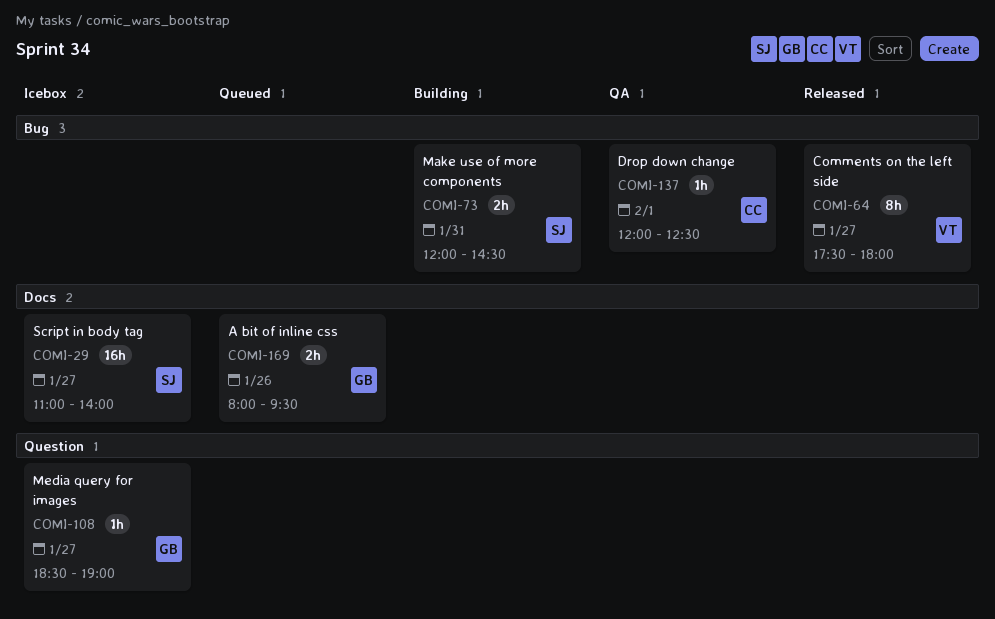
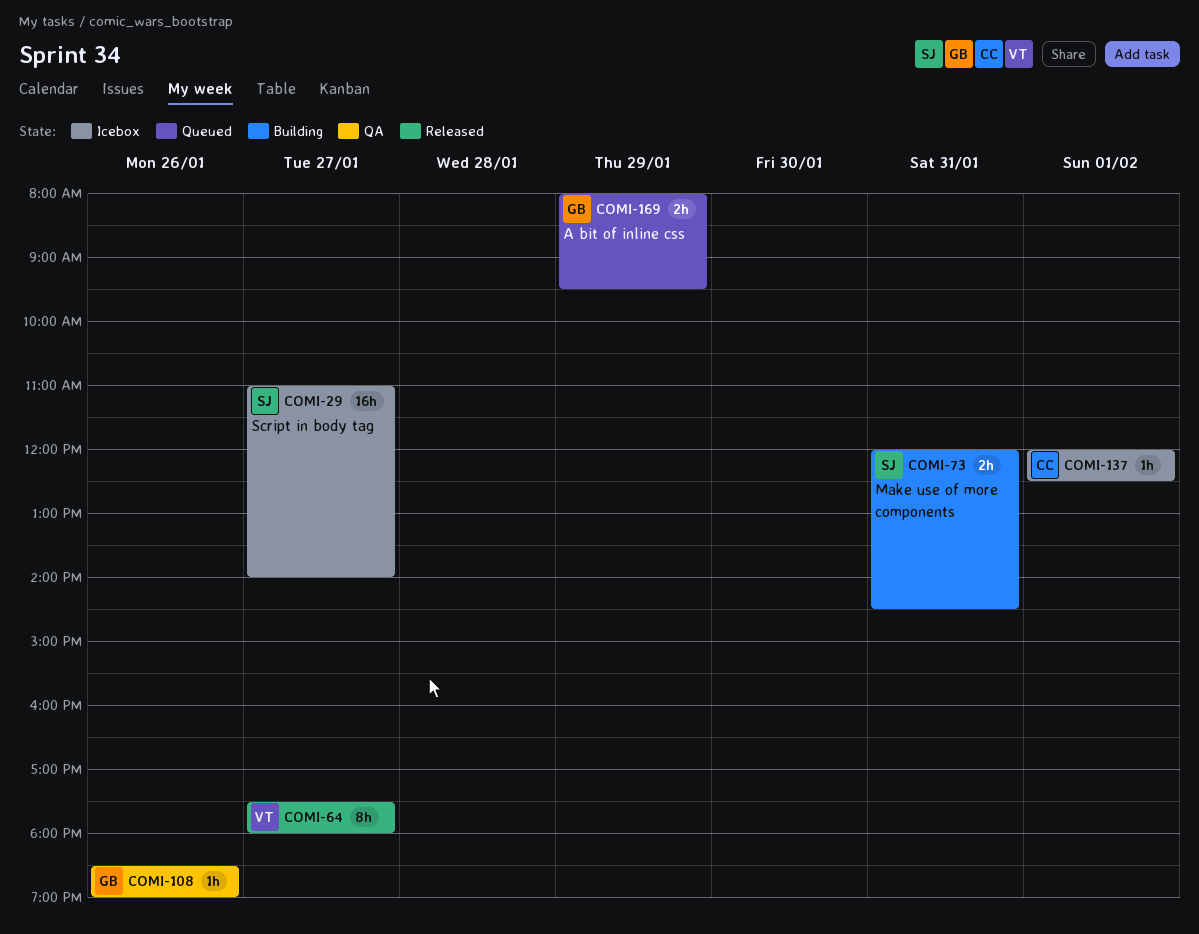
COMI-108, status: Icebox -> QA
COMI-108, day: Jan 27 -> Jan 26
COMI-137, status: QA -> Icebox
COMI-169, day: Jan 26 -> Jan 29

